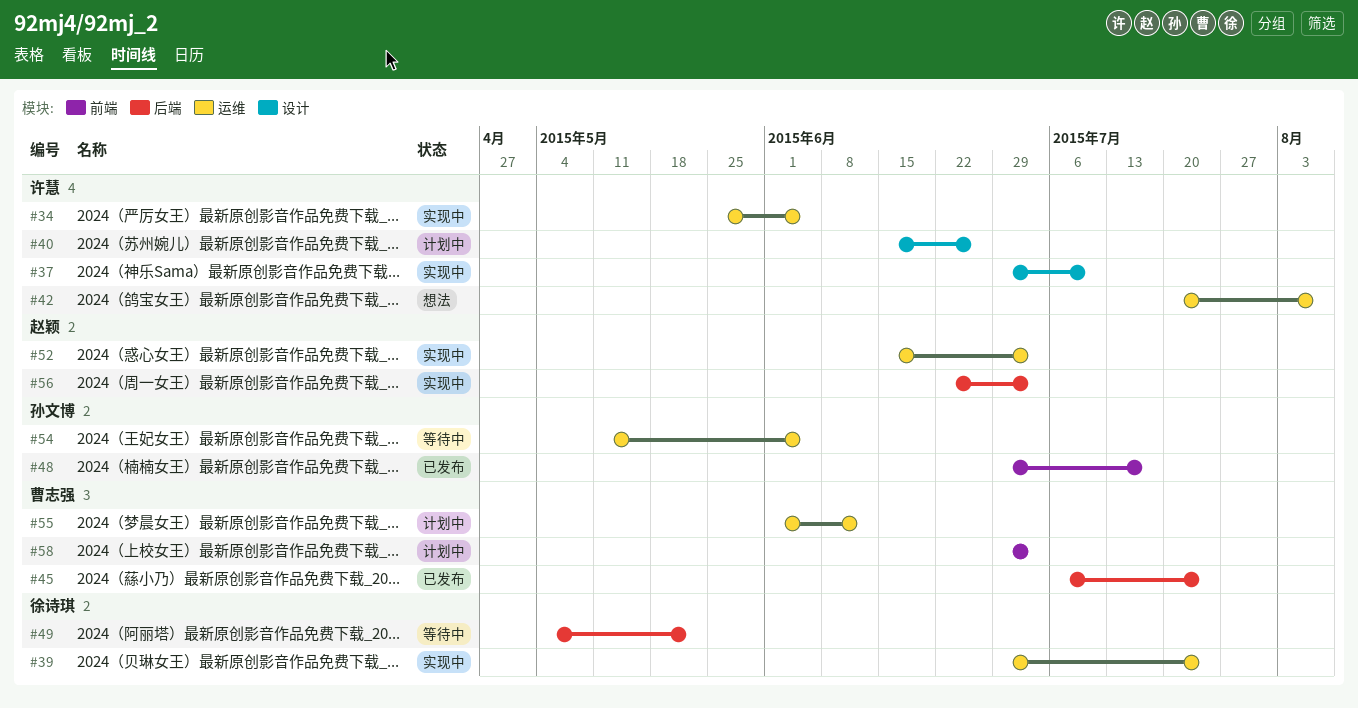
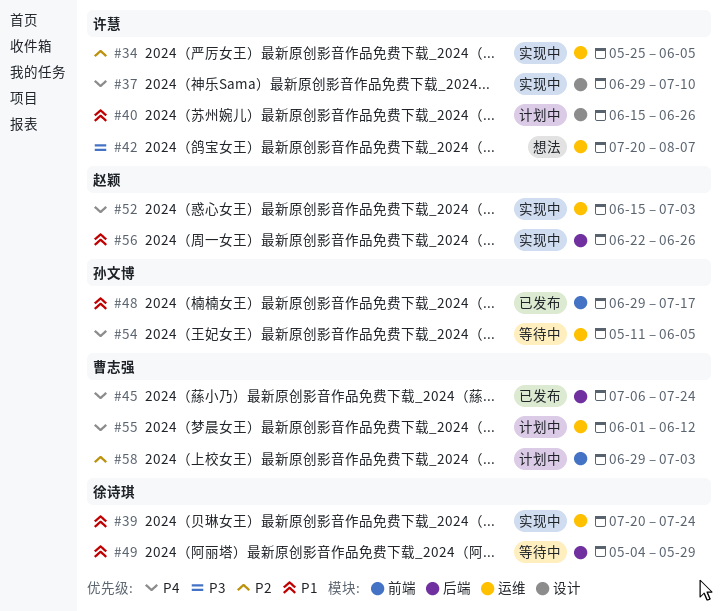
#39, start: Jun 29 -> Jul 20
#49, due: May 22 -> May 29
#56, due: Jul 3 -> Jun 26

